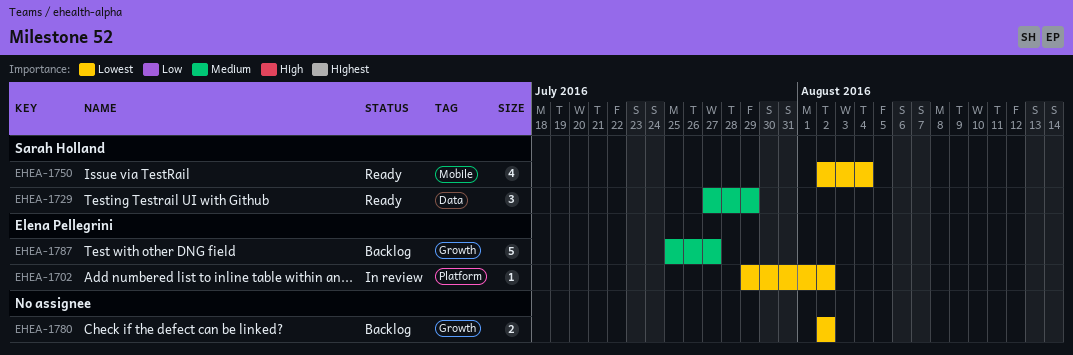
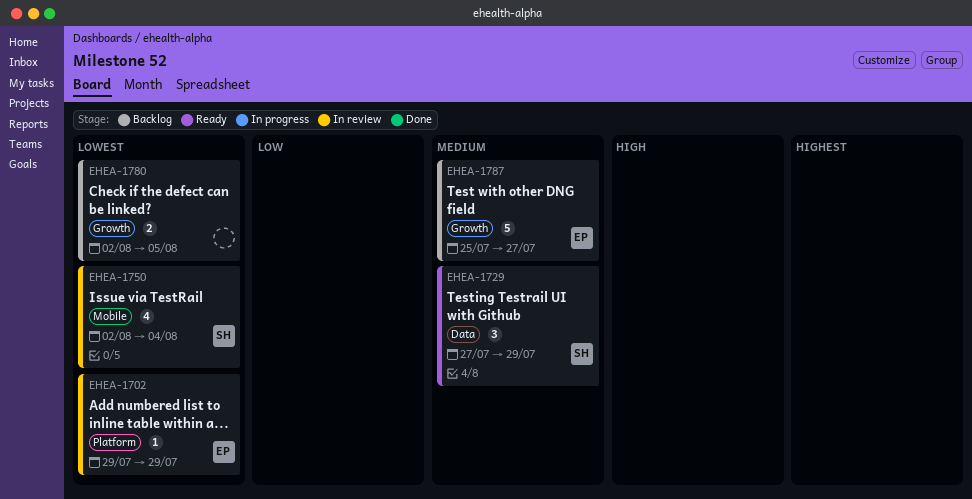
EHEA-1702, due: Aug 2 -> Jul 29
EHEA-1750, status: Ready -> In review
EHEA-1780, due: Aug 2 -> Aug 5

